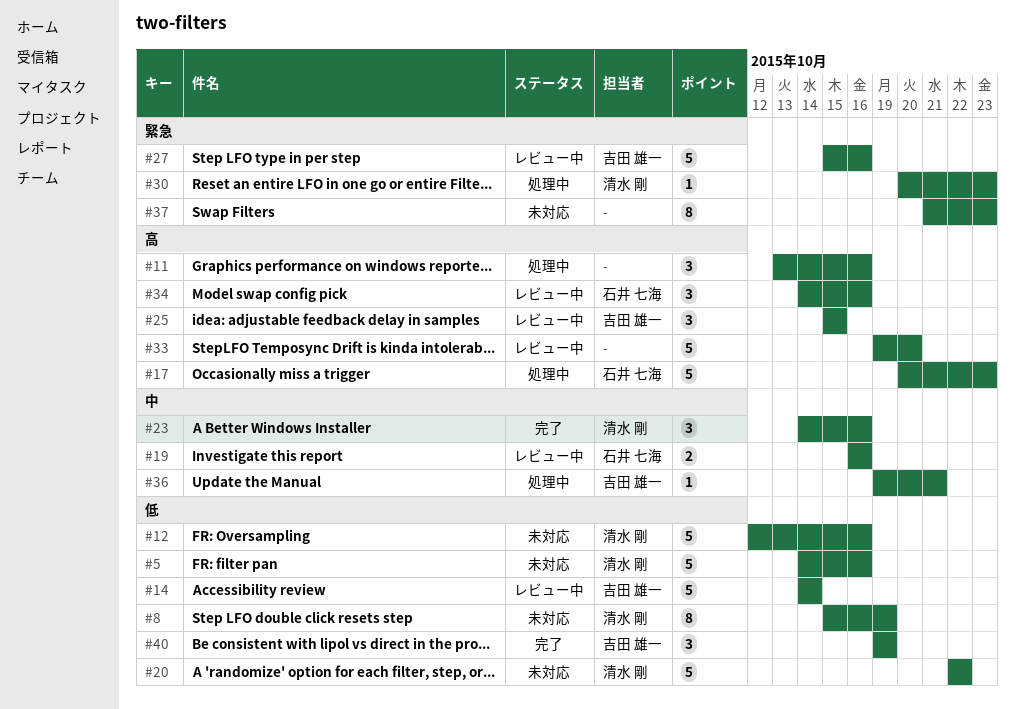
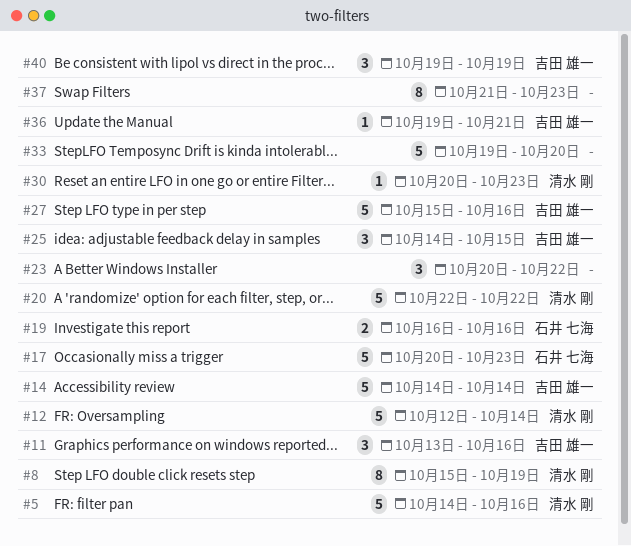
#11, owner: none -> 吉田 雄一
#12, due: Oct 16 -> Oct 14
#23, owner: 清水 剛 -> none
#23, start: Oct 14 -> Oct 20
#23, due: Oct 16 -> Oct 22
#25, start: Oct 15 -> Oct 14
#34: present -> none

